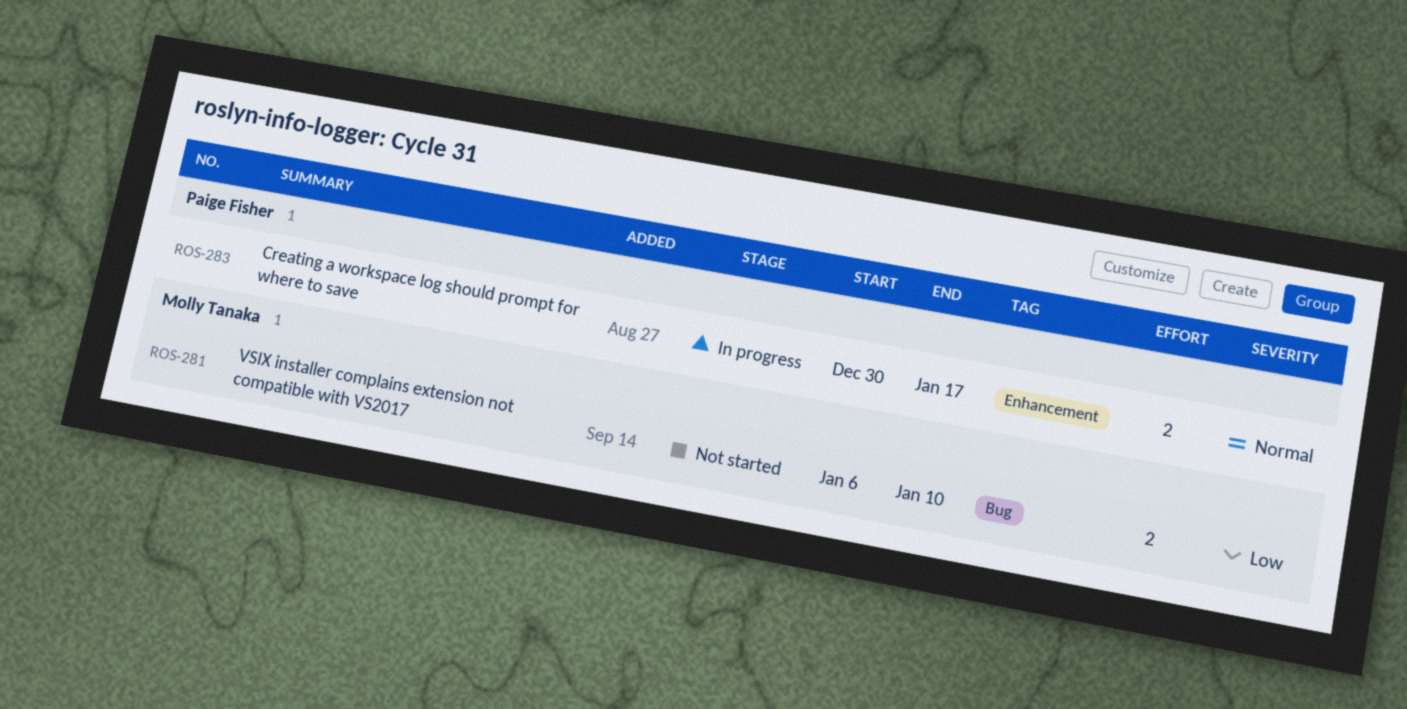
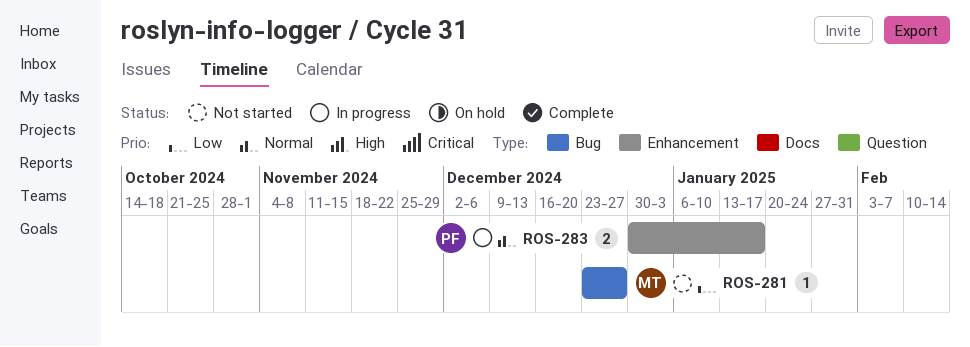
ROS-281, estimate: 2 -> 1
ROS-281, start: Jan 6 -> Dec 23
ROS-281, due: Jan 10 -> Dec 27

